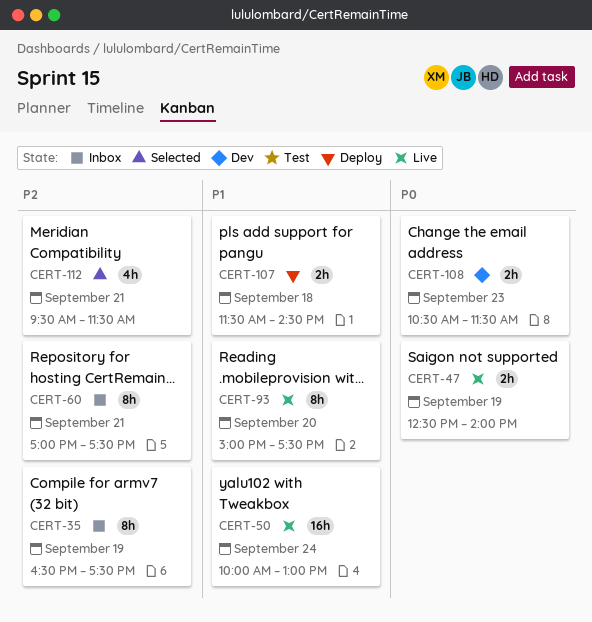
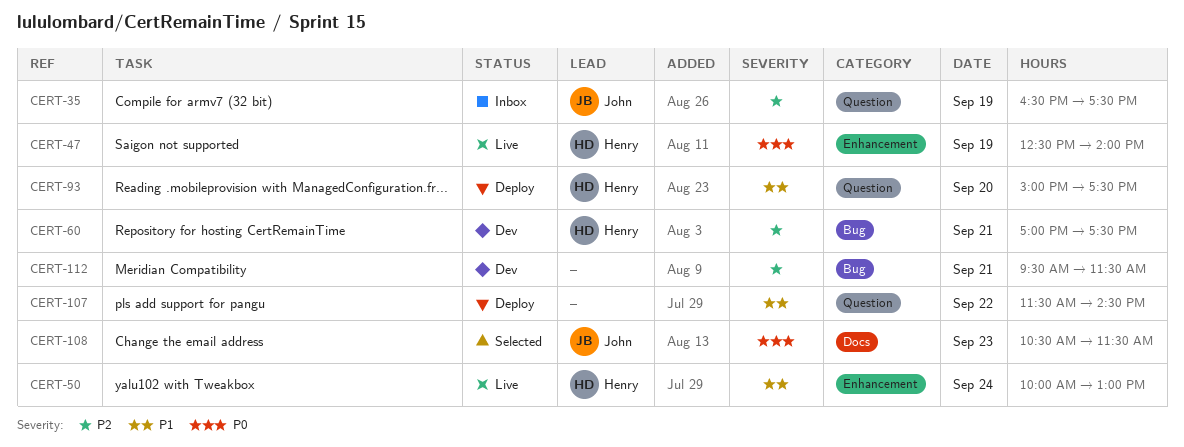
CERT-60, status: Inbox -> Dev
CERT-93, status: Live -> Deploy
CERT-107, day: Sep 18 -> Sep 22
CERT-108, status: Dev -> Selected
CERT-112, status: Selected -> Dev

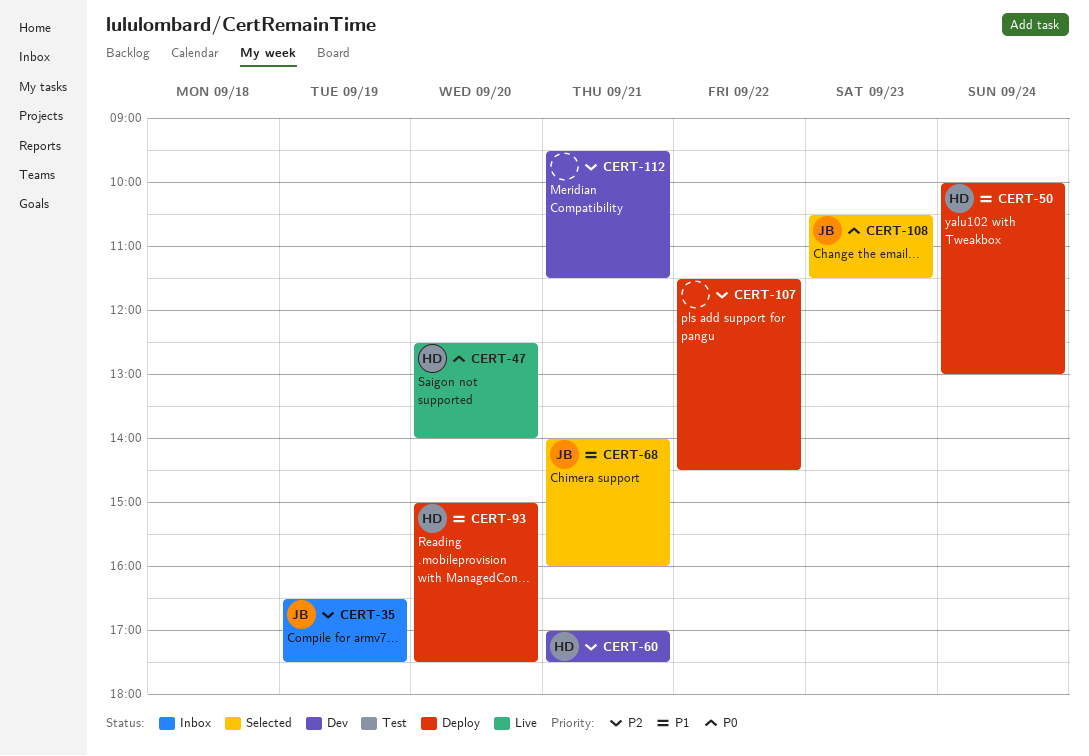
CERT-47, day: Sep 19 -> Sep 20
CERT-50, status: Live -> Deploy
CERT-68: none -> present
CERT-107, priority: P1 -> P2

